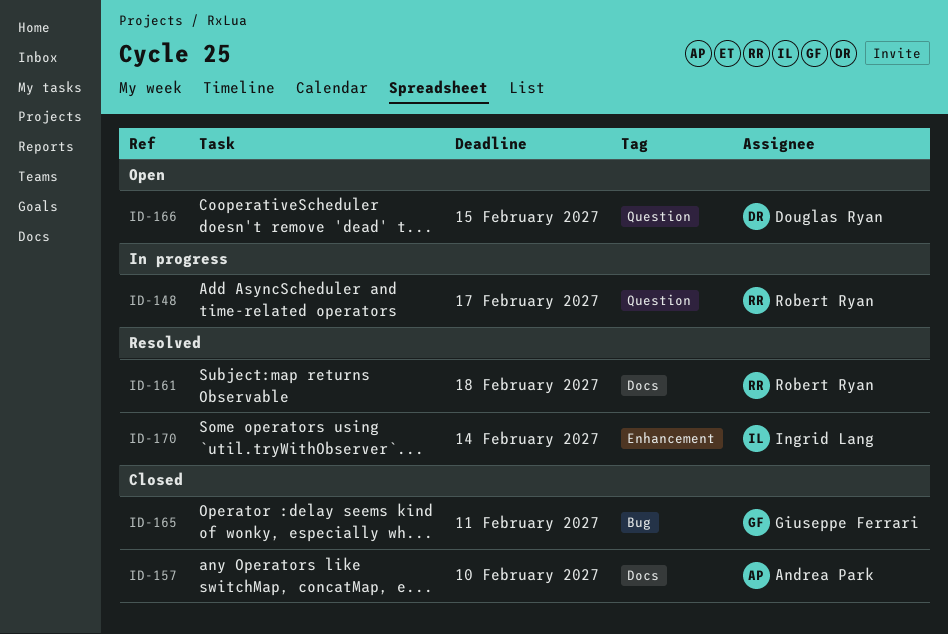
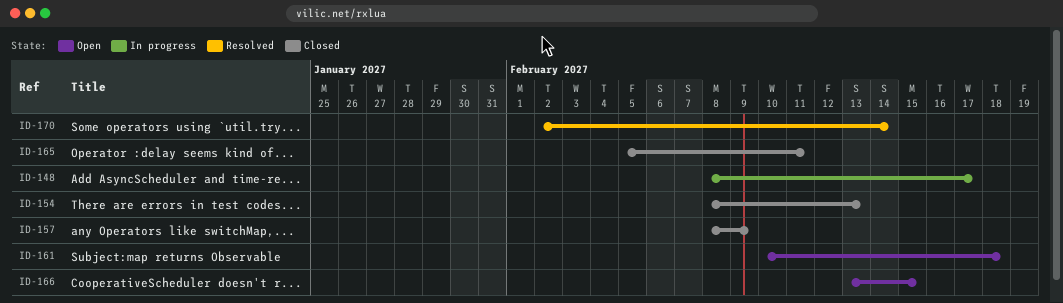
ID-154: none -> present
ID-157, due: Feb 10 -> Feb 9
ID-161, status: Resolved -> Open

